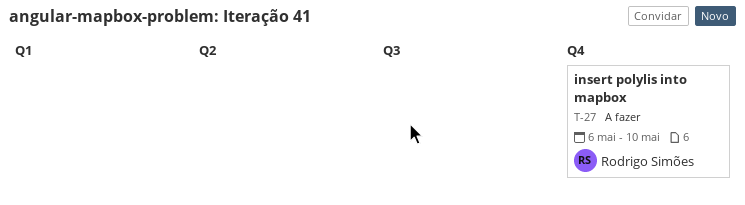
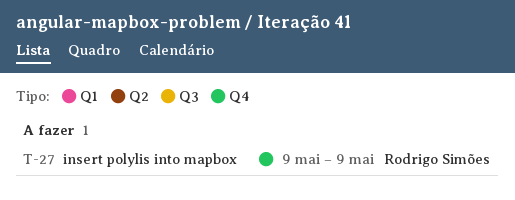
T-27, start: May 6 -> May 9
T-27, due: May 10 -> May 9

